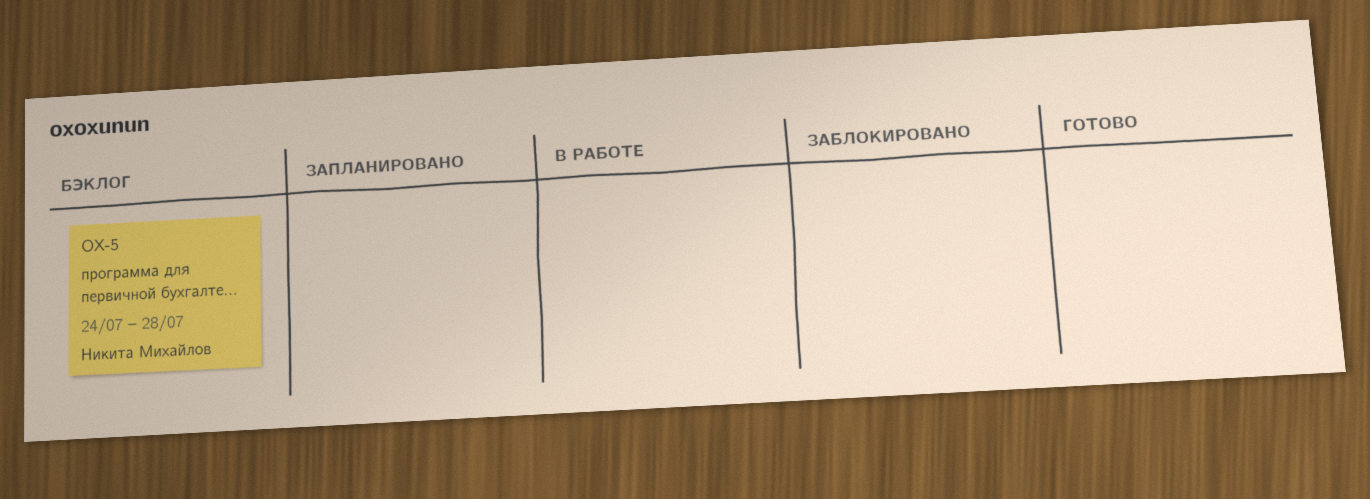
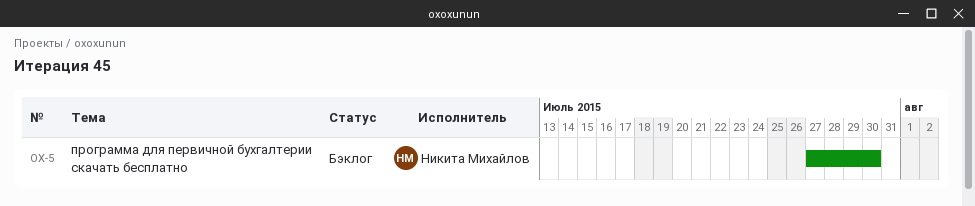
OX-5, start: Jul 24 -> Jul 27
OX-5, due: Jul 28 -> Jul 30

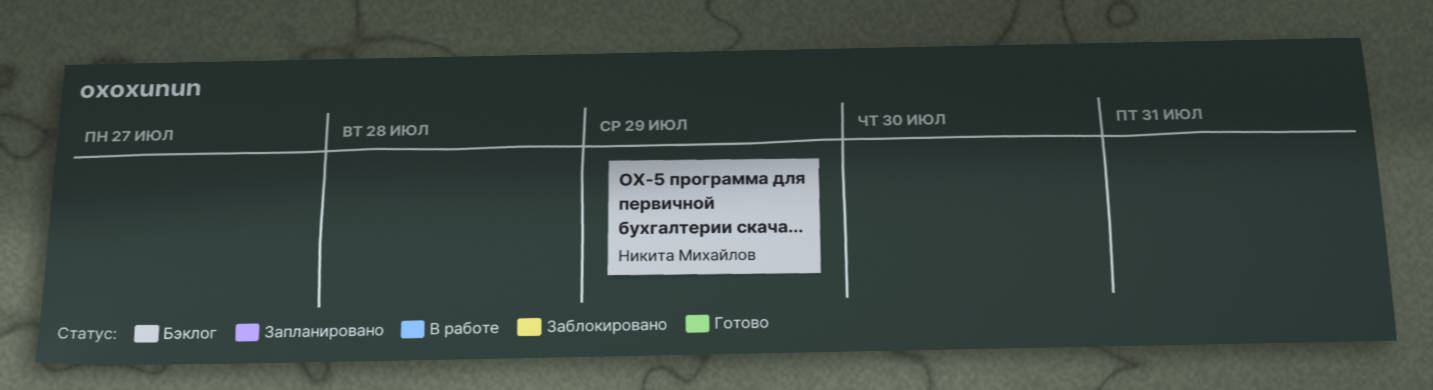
OX-5, due: Jul 30 -> Jul 29

